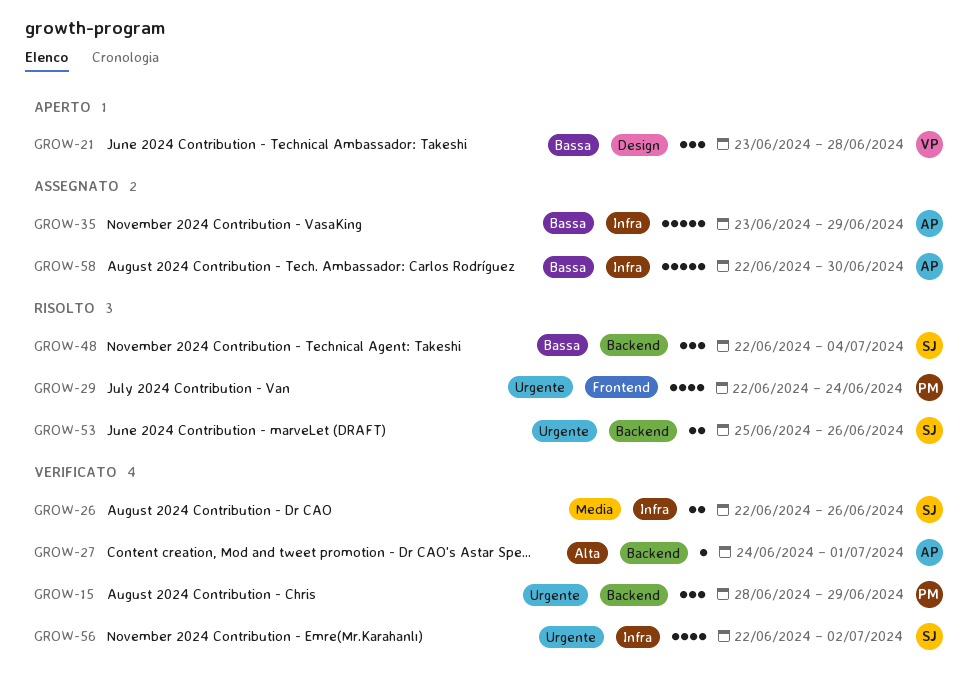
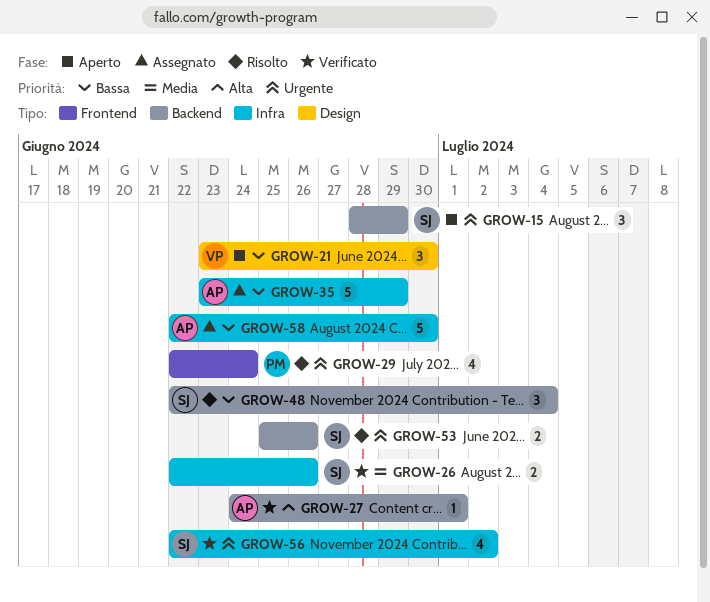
GROW-15, status: Verificato -> Aperto
GROW-15, owner: PM -> SJ
GROW-21, due: Jun 28 -> Jun 30

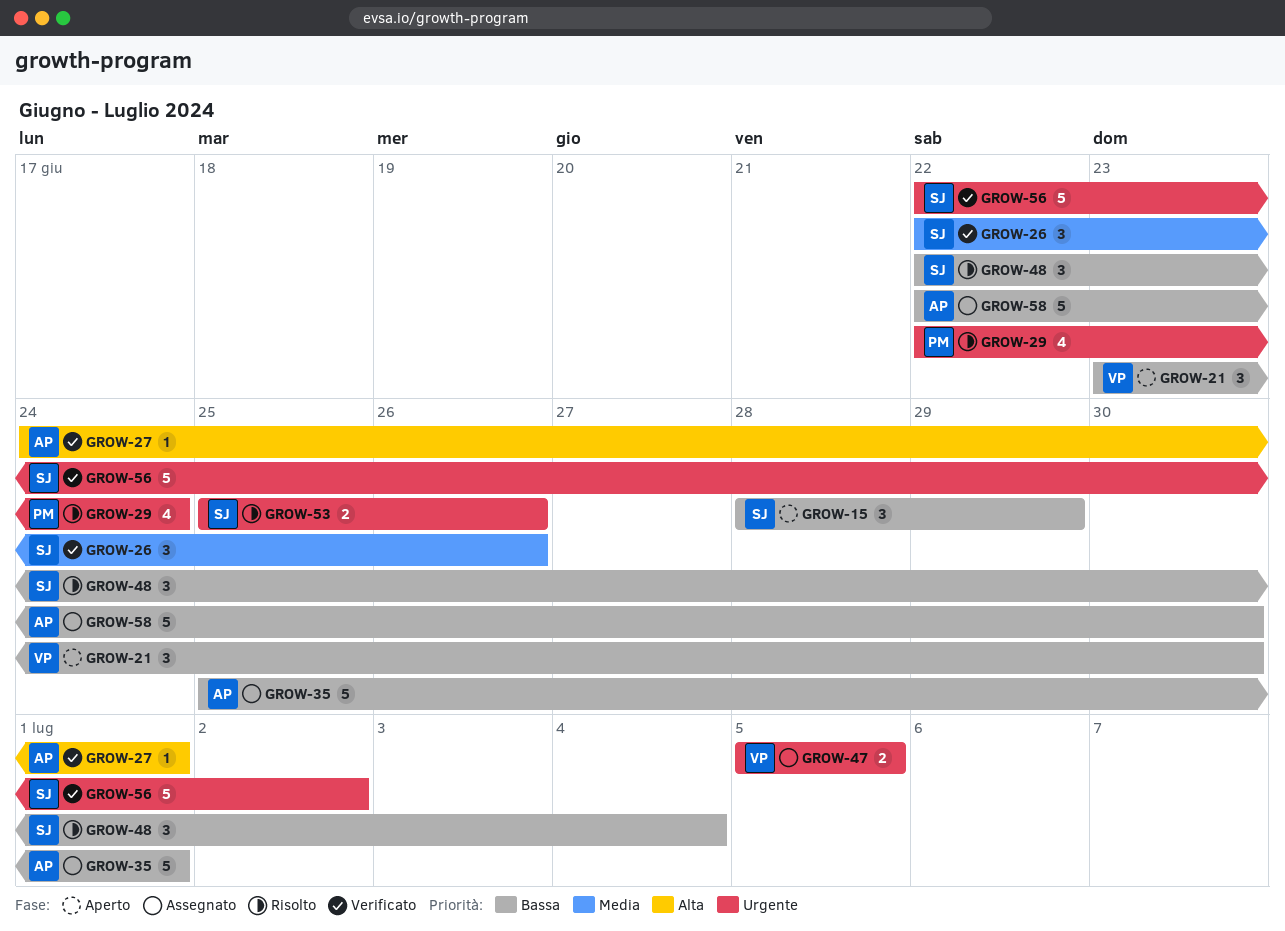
GROW-15, priority: Urgente -> Bassa
GROW-26, estimate: 2 -> 3
GROW-35, start: Jun 23 -> Jun 25
GROW-35, due: Jun 29 -> Jul 1
GROW-47: none -> present
GROW-56, estimate: 4 -> 5

